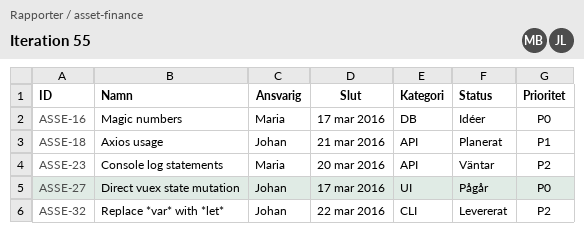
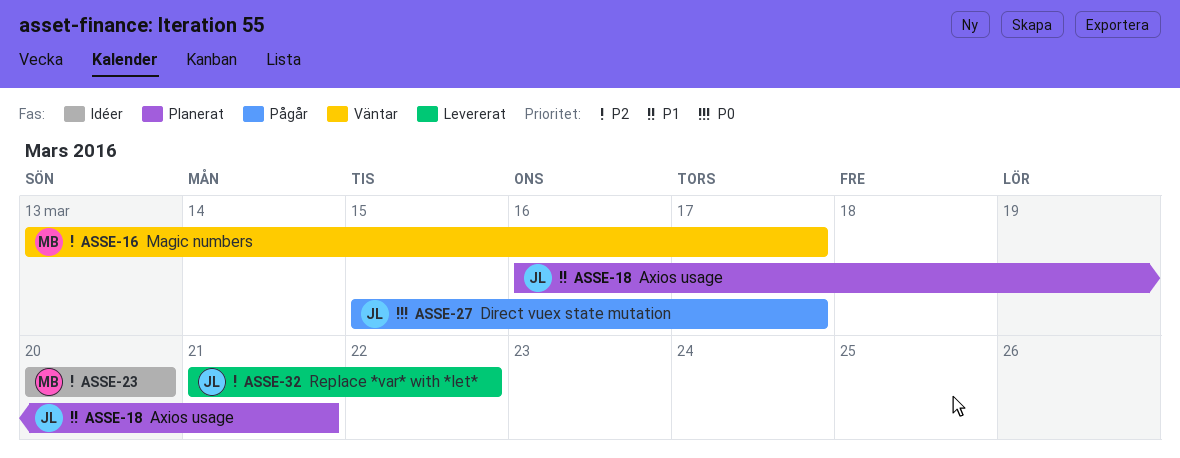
ASSE-16, status: Idéer -> Väntar
ASSE-16, priority: P0 -> P2
ASSE-23, status: Väntar -> Idéer

